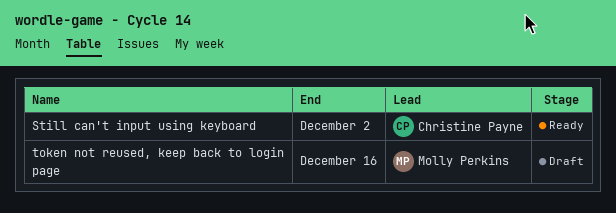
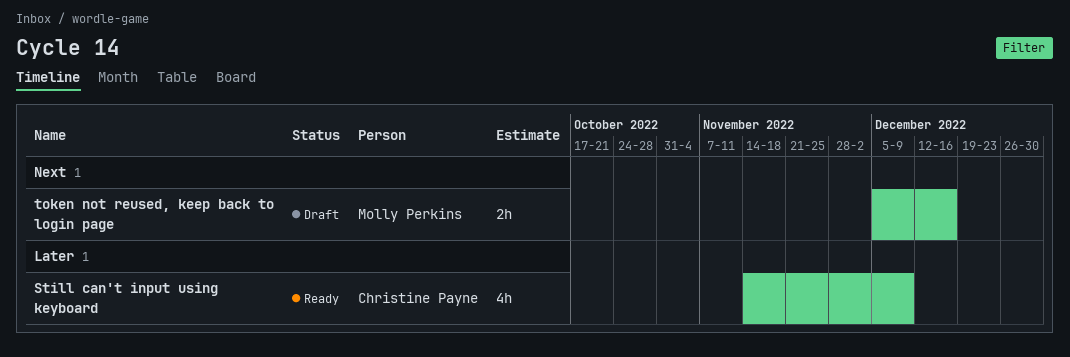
Still can't input using keyboard, due: Dec 2 -> Dec 9

